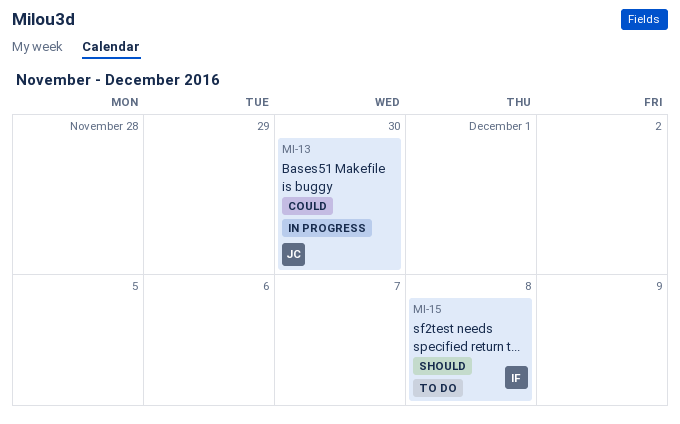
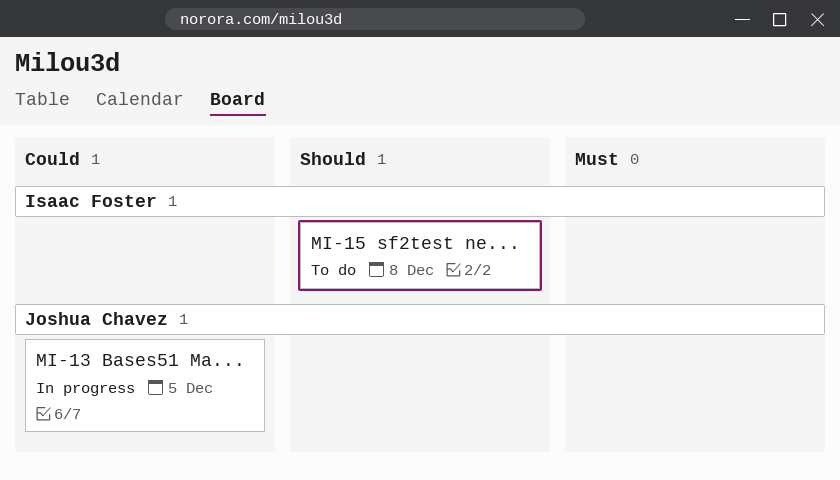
MI-13, due: Nov 30 -> Dec 5

